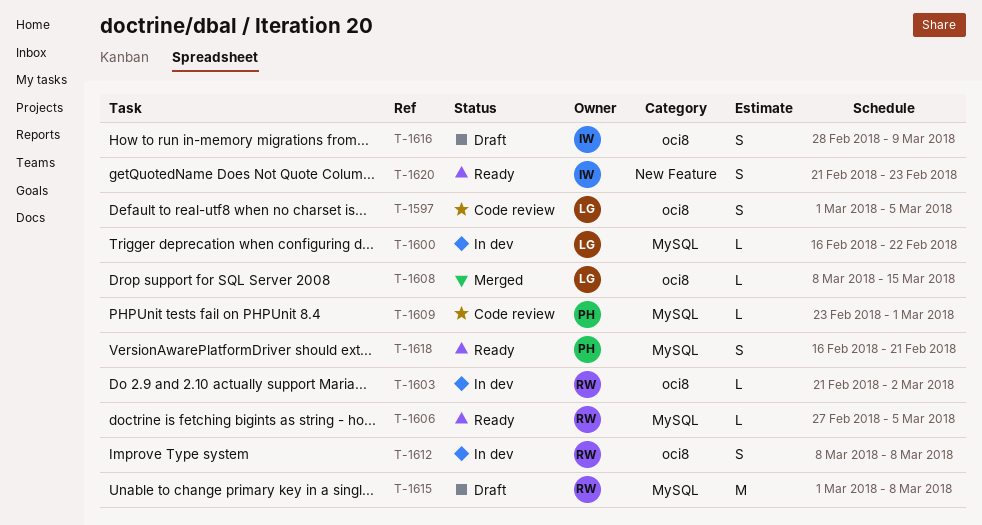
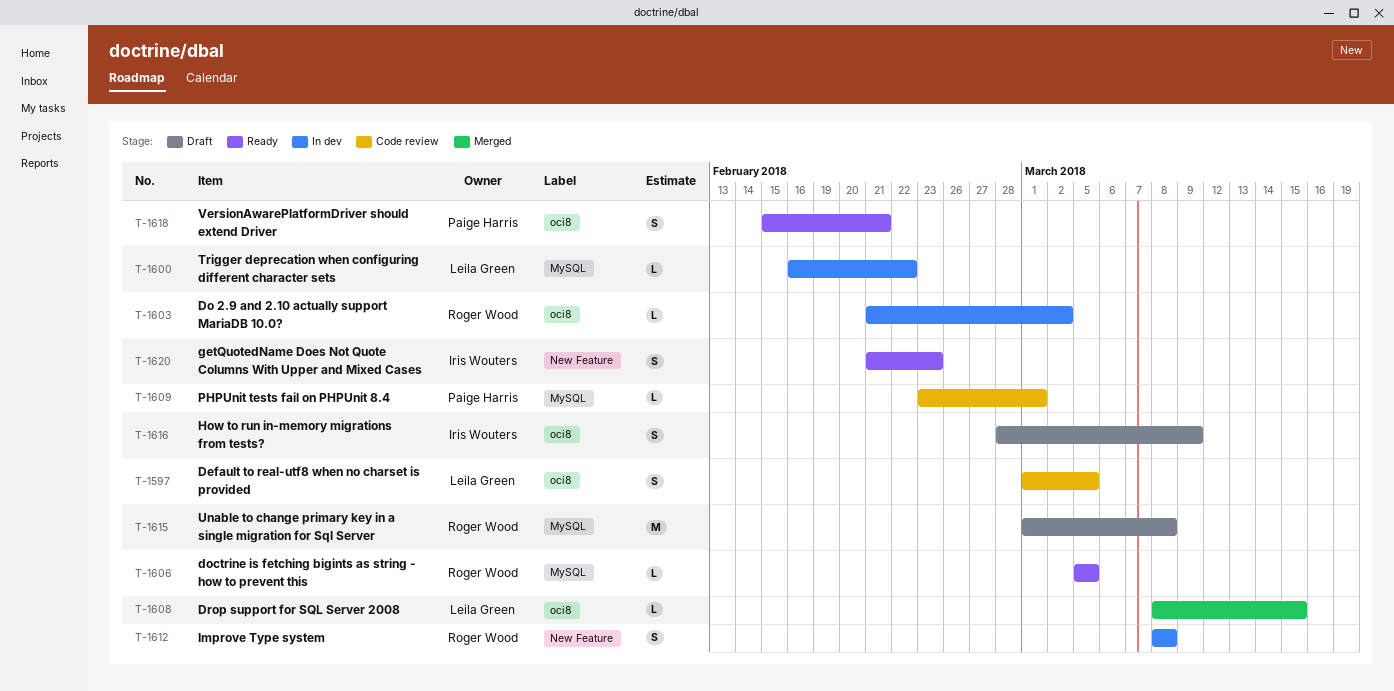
T-1606, start: Feb 27 -> Mar 5
T-1612, label: oci8 -> New Feature
T-1618, label: MySQL -> oci8
T-1618, start: Feb 16 -> Feb 15

